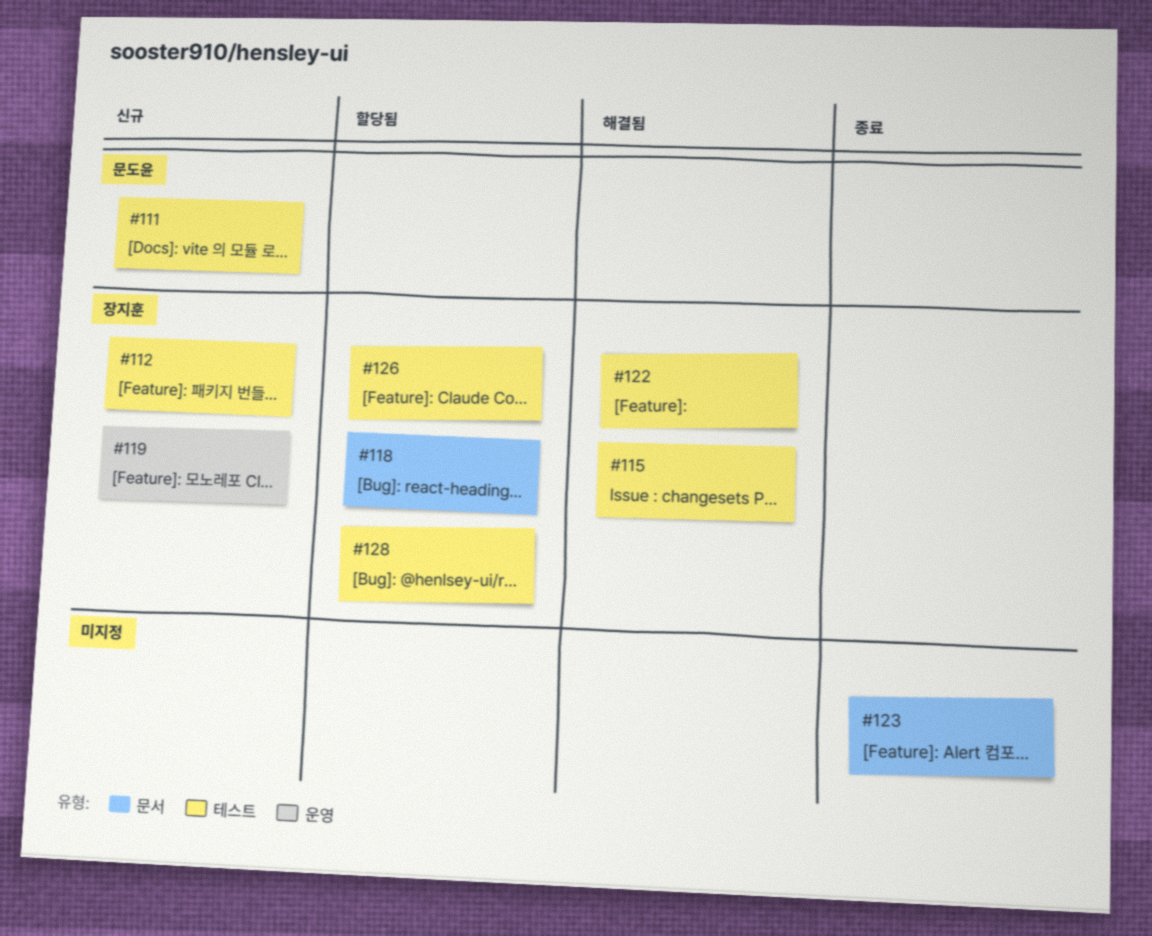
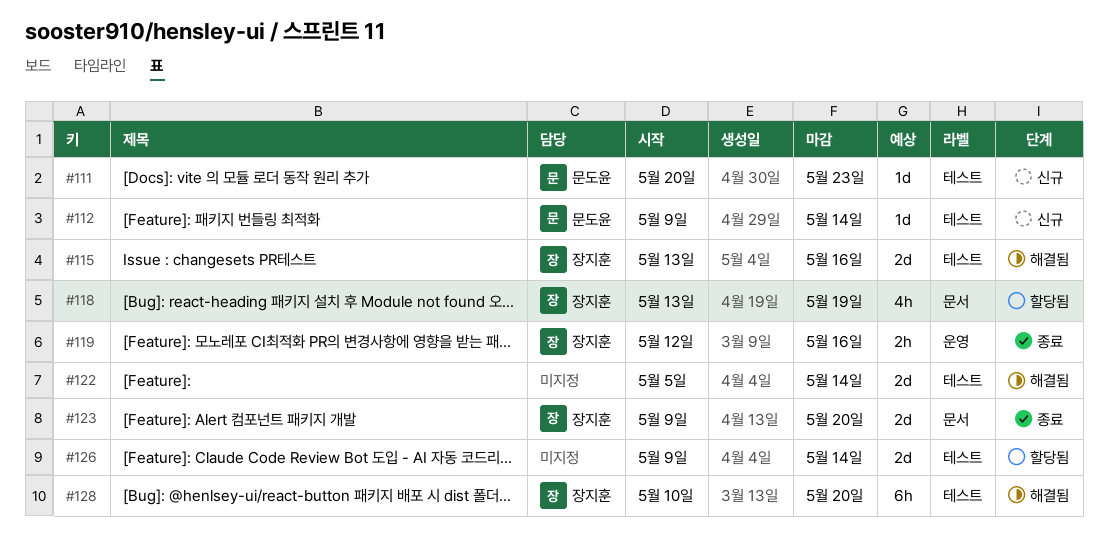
#112, owner: 장지훈 -> 문도윤
#119, status: 신규 -> 종료
#122, owner: 장지훈 -> none
#123, owner: none -> 장지훈
#126, owner: 장지훈 -> none
#128, status: 할당됨 -> 해결됨

